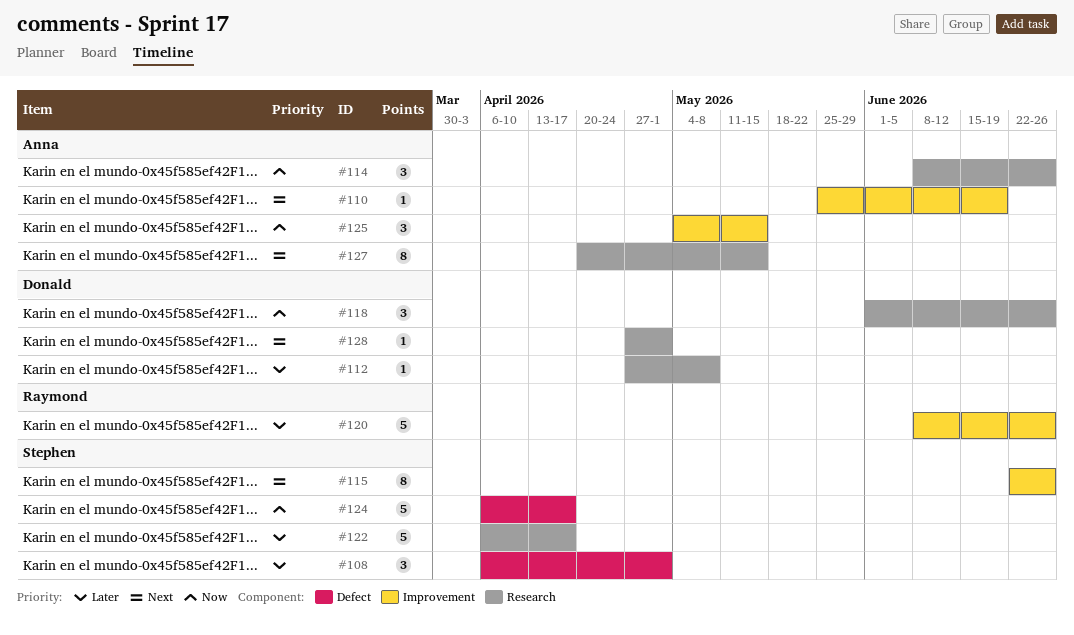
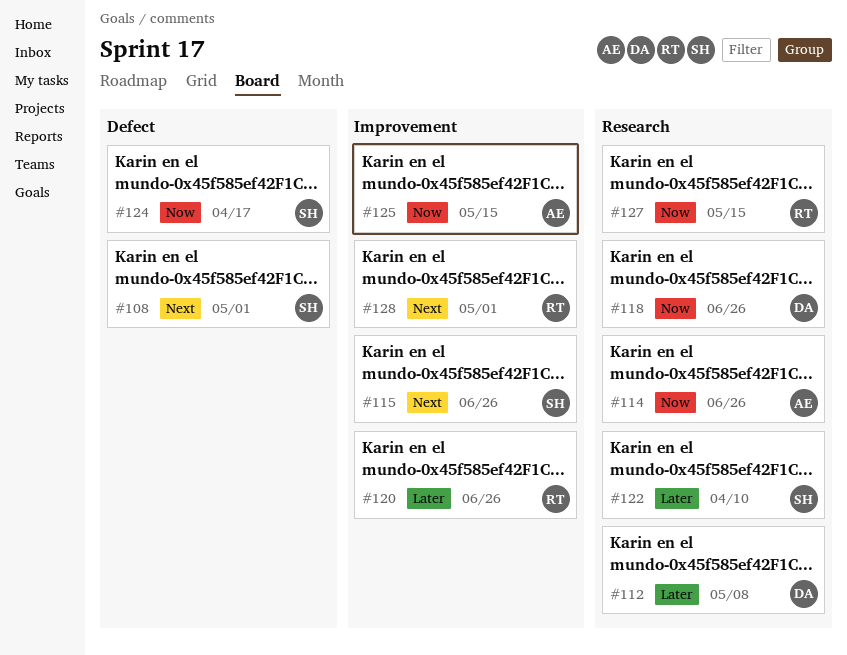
#108, priority: Later -> Next
#110: present -> none
#122, due: Apr 17 -> Apr 10
#127, owner: Anna -> Raymond
#127, priority: Next -> Now
#128, owner: Donald -> Raymond
#128, label: Research -> Improvement

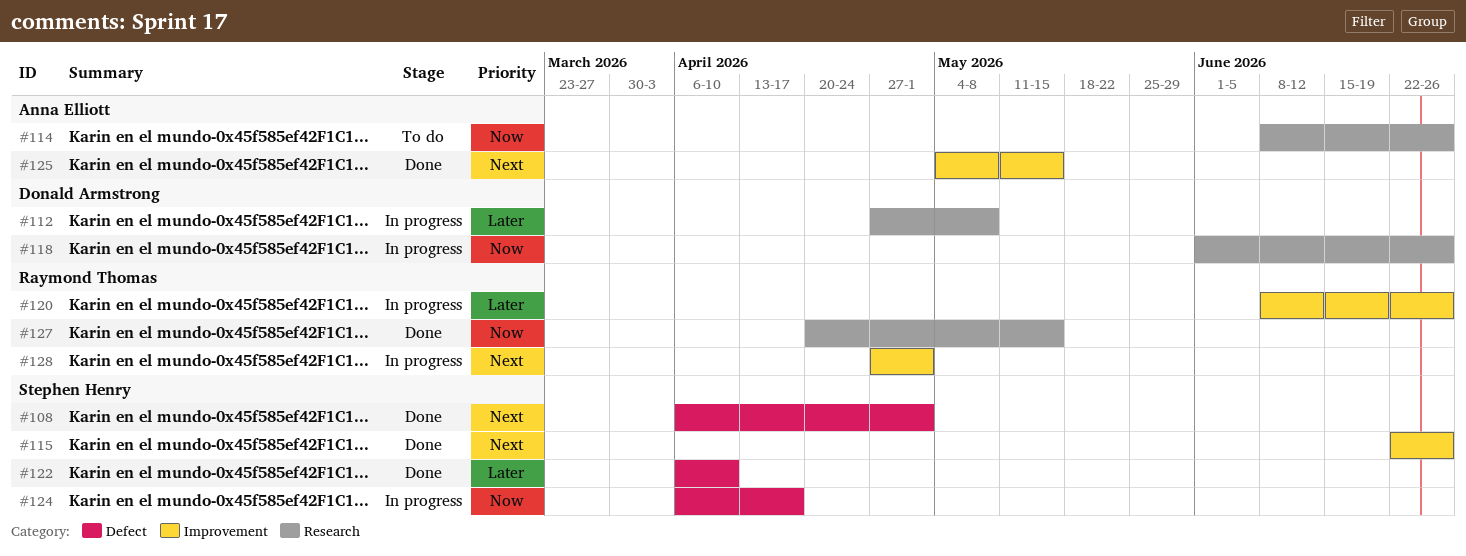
#122, label: Research -> Defect
#125, priority: Now -> Next

